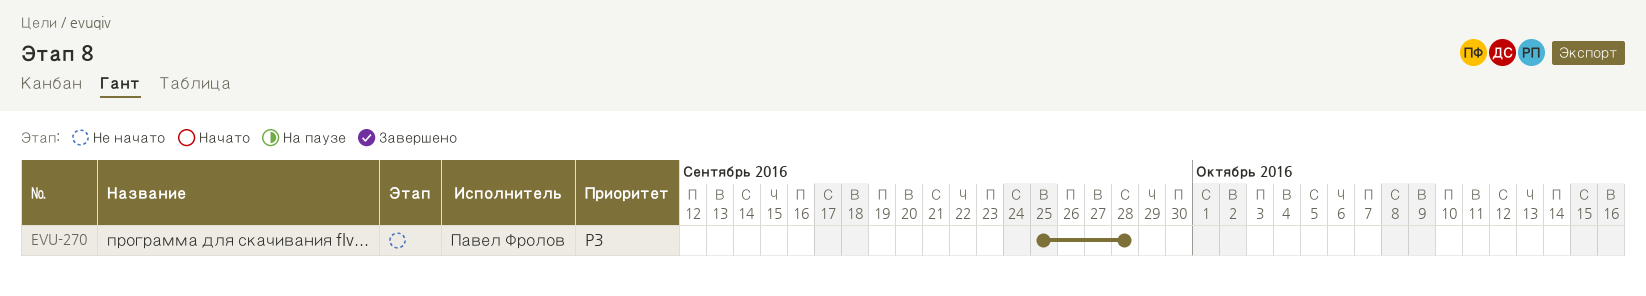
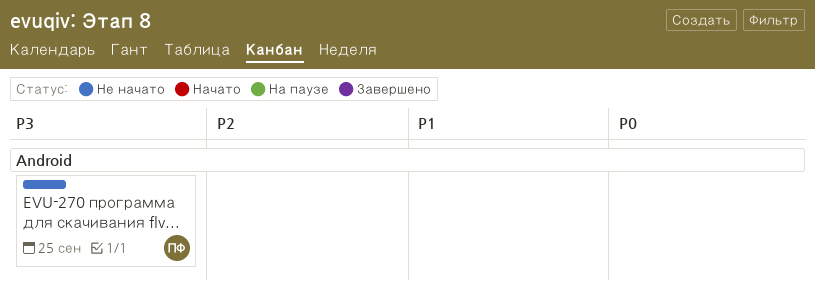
EVU-270, due: Sep 28 -> Sep 25

